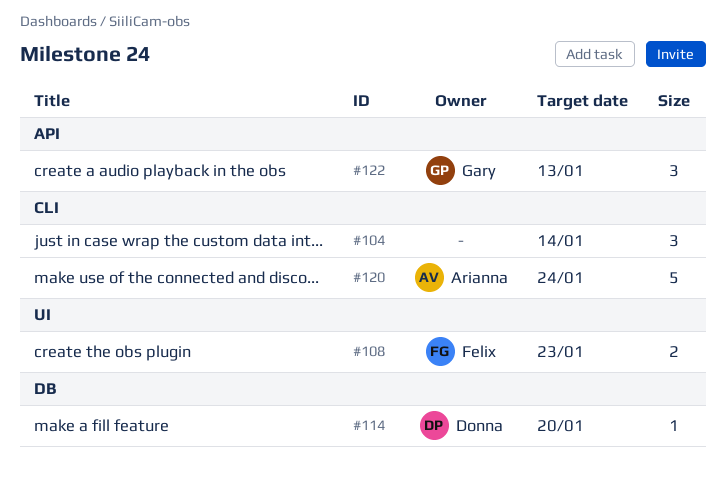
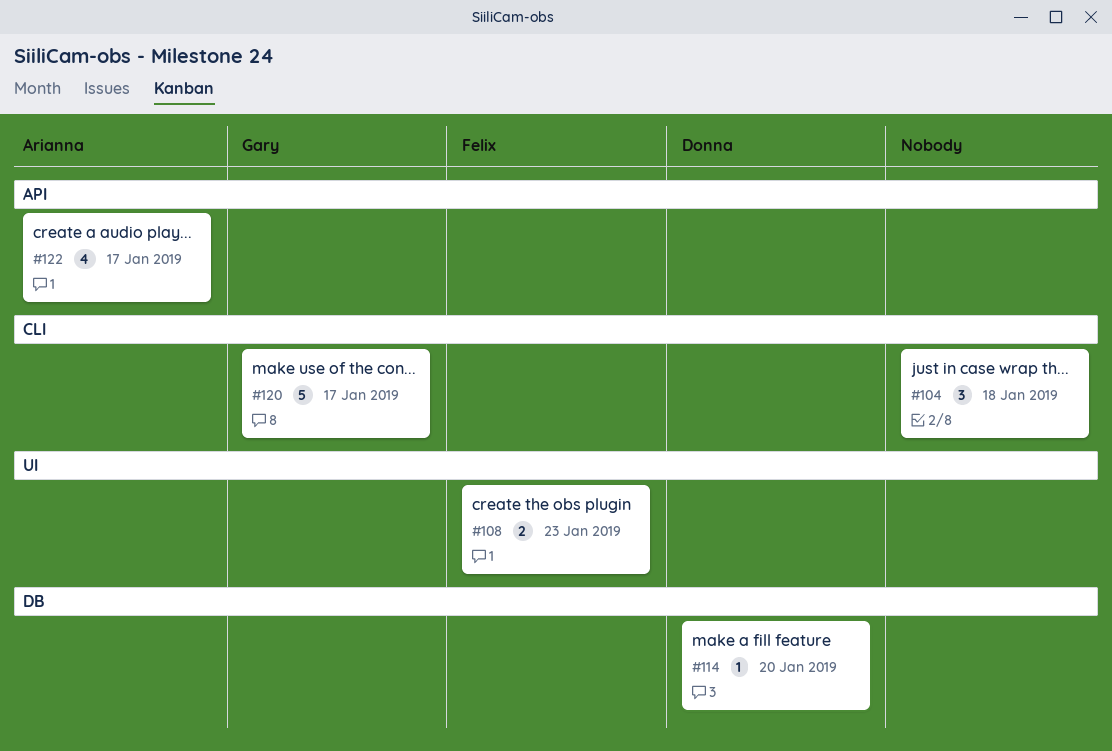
#104, due: Jan 14 -> Jan 18
#120, owner: Arianna -> Gary
#120, due: Jan 24 -> Jan 17
#122, owner: Gary -> Arianna
#122, estimate: 3 -> 4
#122, due: Jan 13 -> Jan 17

